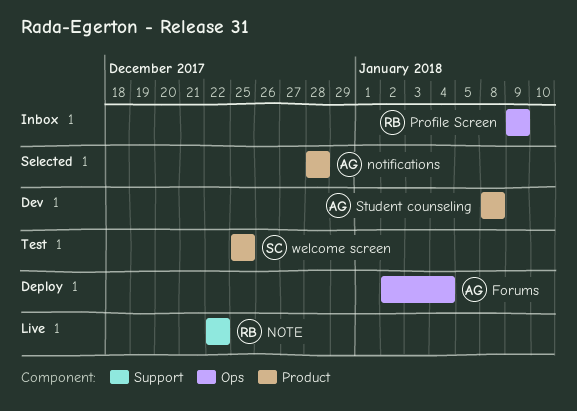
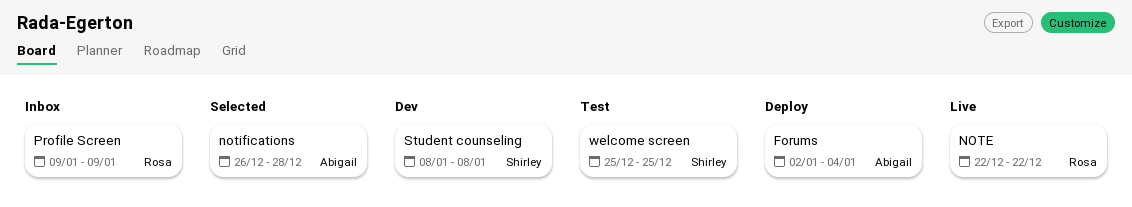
notifications, start: Dec 28 -> Dec 26
Student counseling, owner: Abigail -> Shirley

